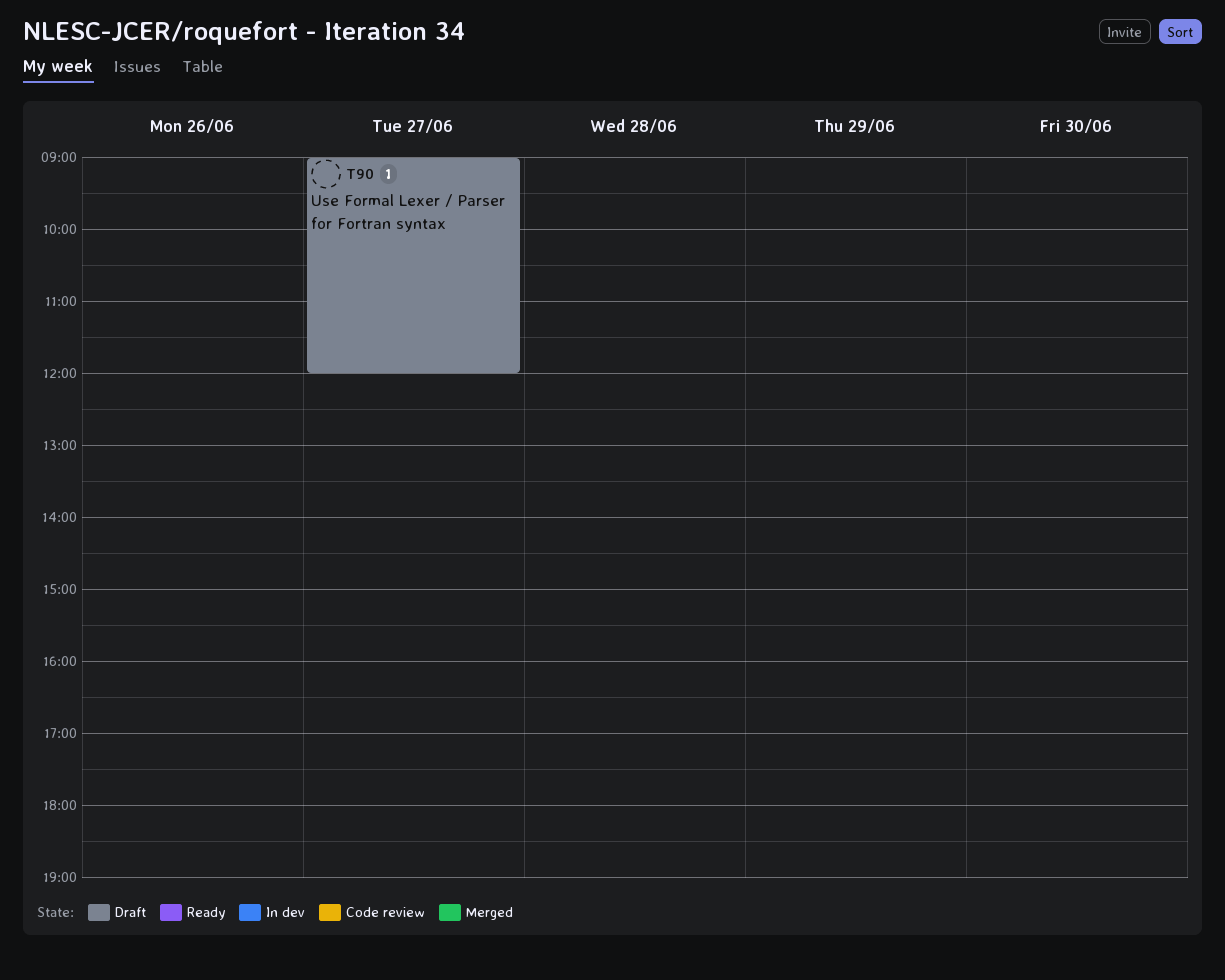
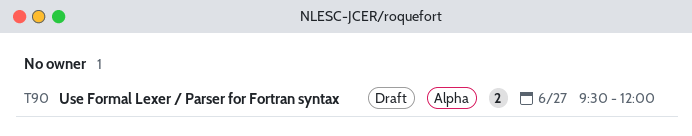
T90, estimate: 1 -> 2
T90, begins: 09:00 -> 09:30

